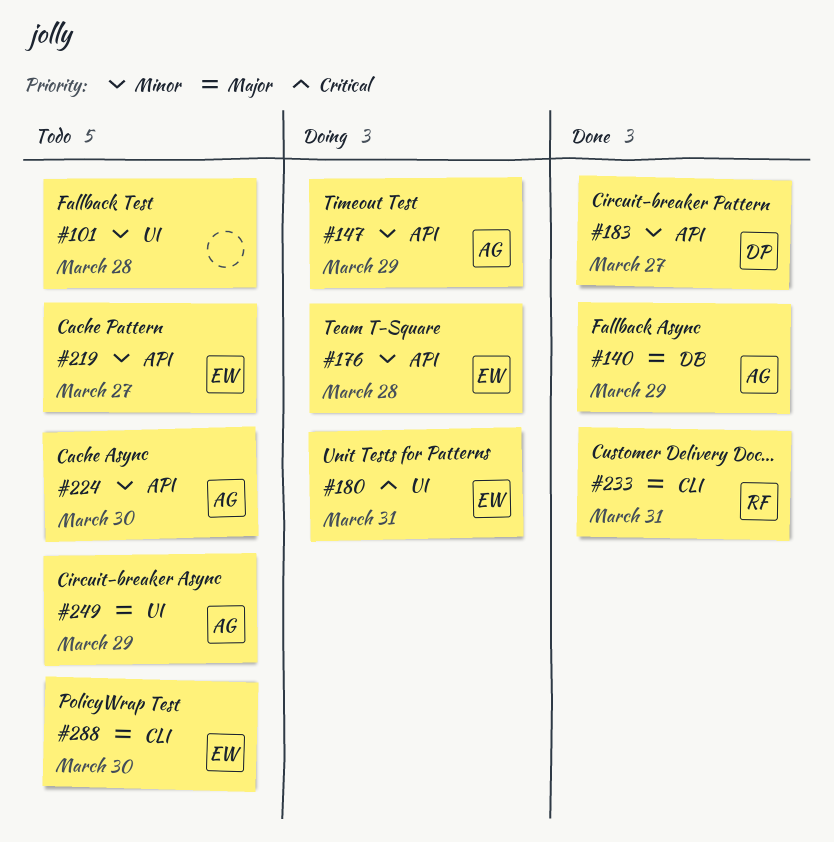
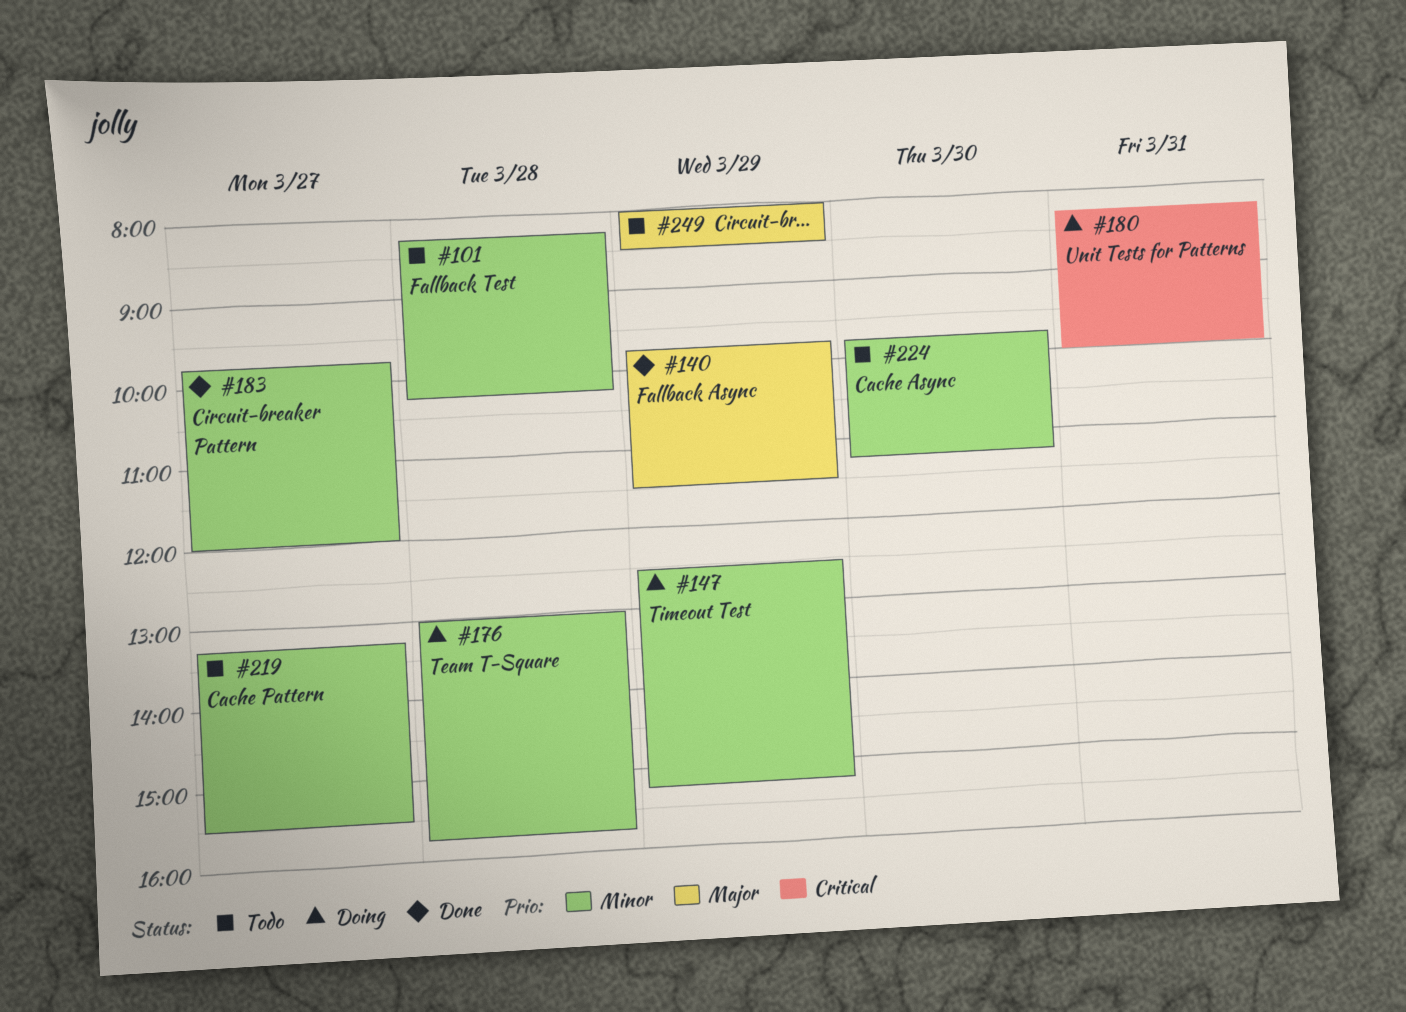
#233: present -> none
#288: present -> none

